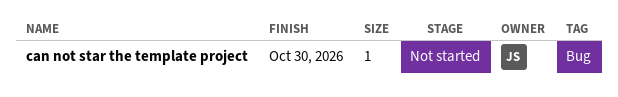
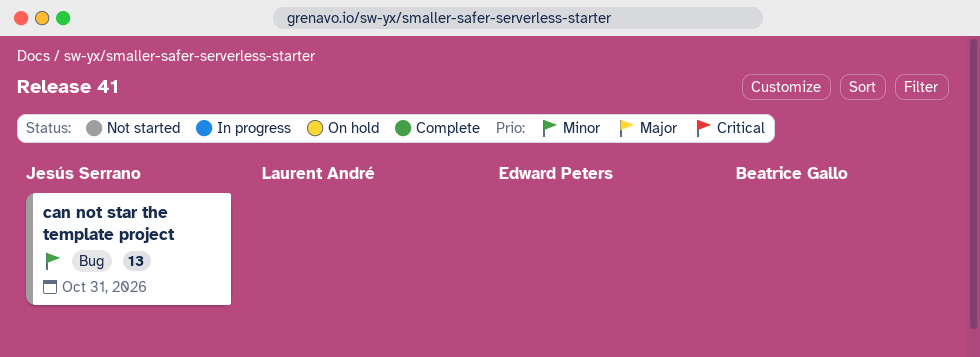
can not star the template project, estimate: 1 -> 13
can not star the template project, due: Oct 30 -> Oct 31

